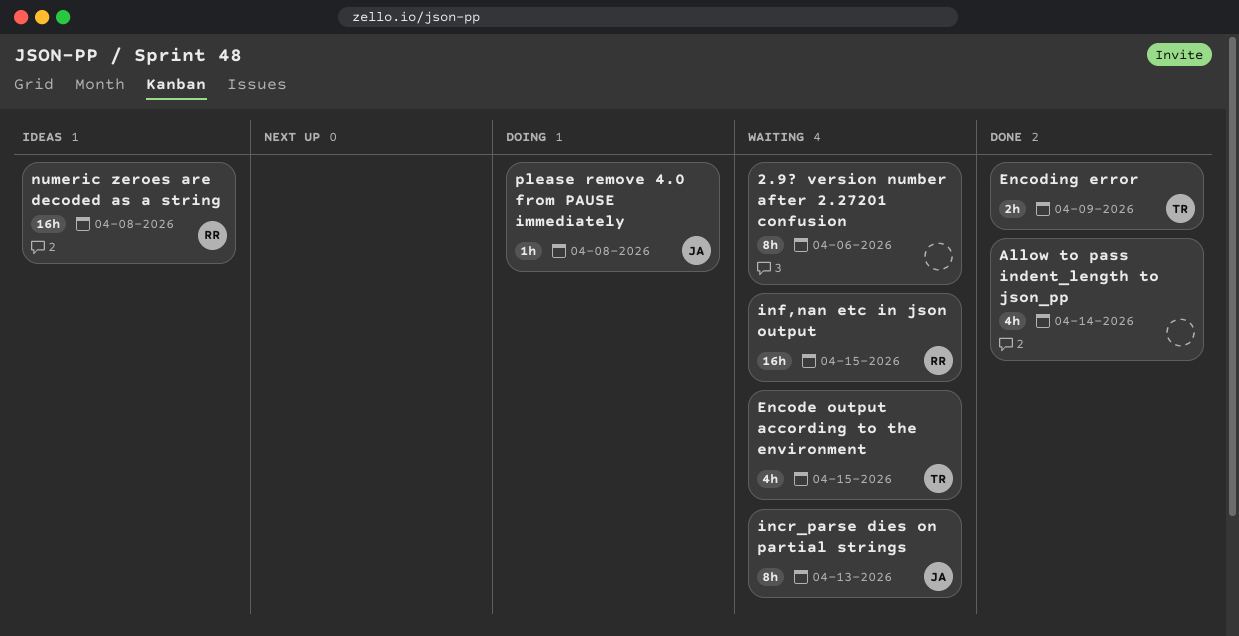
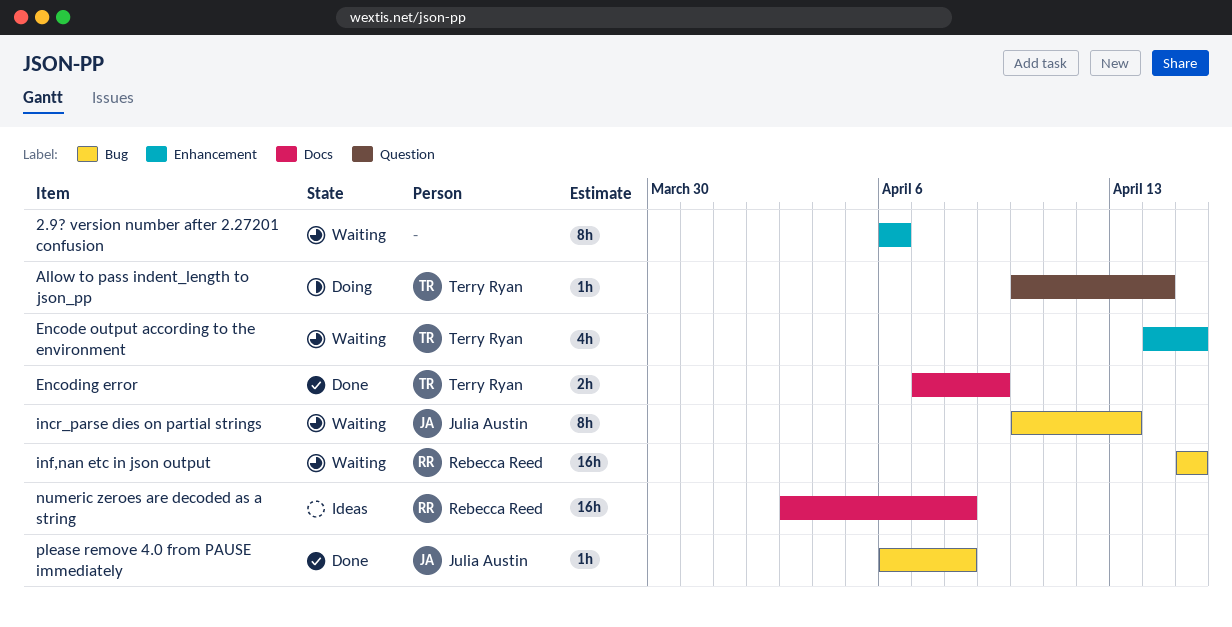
Allow to pass indent_length to json_pp, status: Done -> Doing
Allow to pass indent_length to json_pp, owner: none -> Terry Ryan
Allow to pass indent_length to json_pp, estimate: 4h -> 1h
please remove 4.0 from PAUSE immediately, status: Doing -> Done

